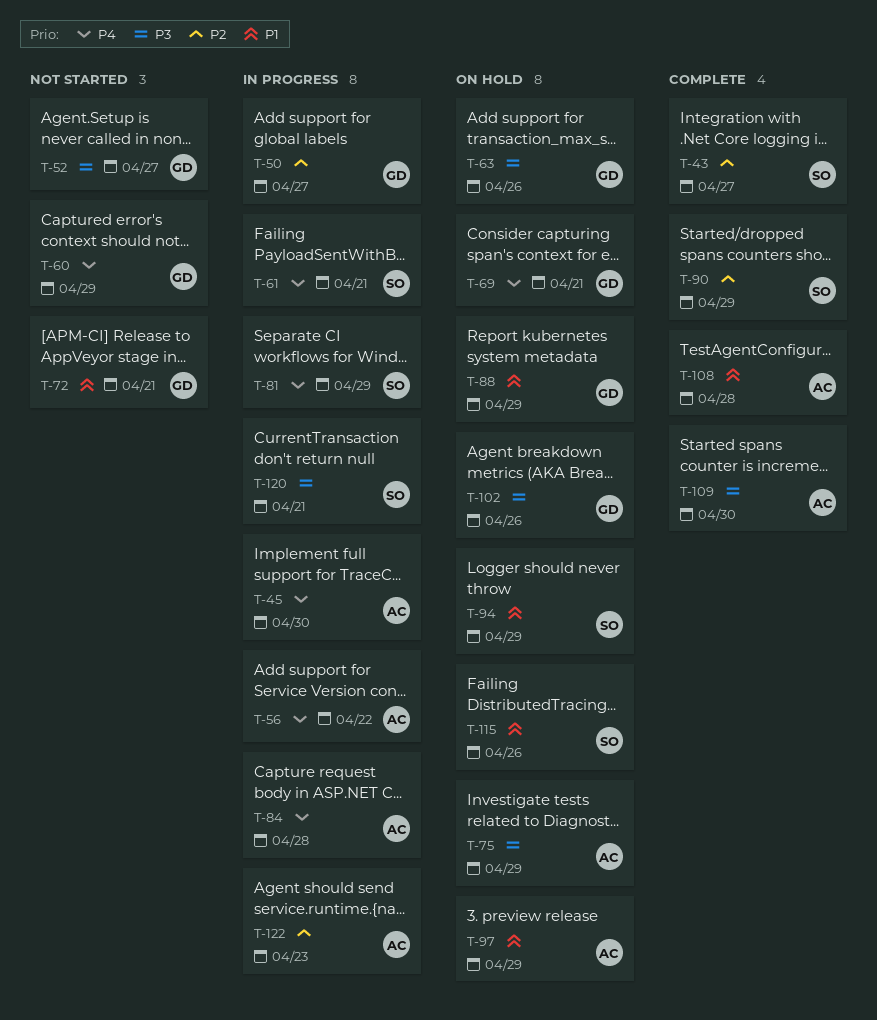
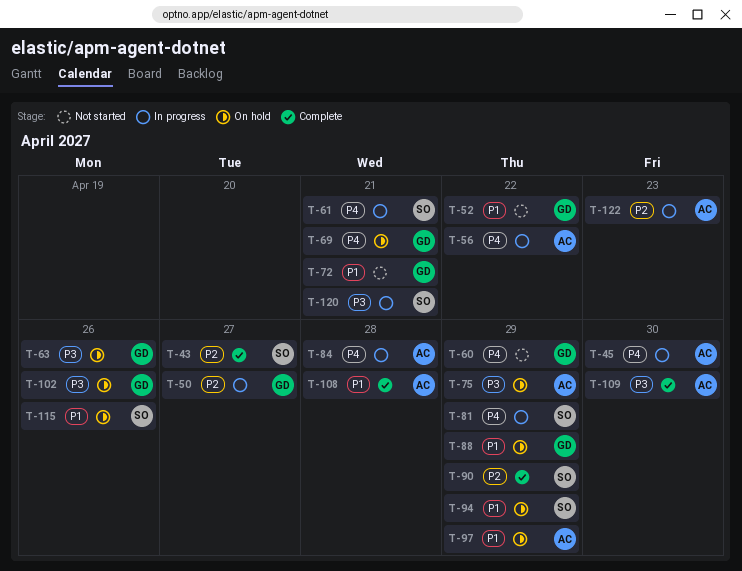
T-52, priority: P3 -> P1
T-52, due: Apr 27 -> Apr 22

